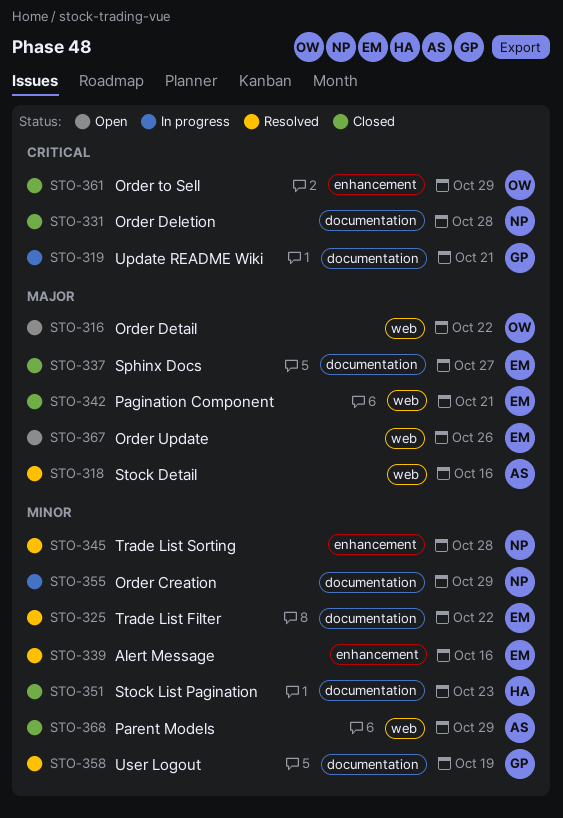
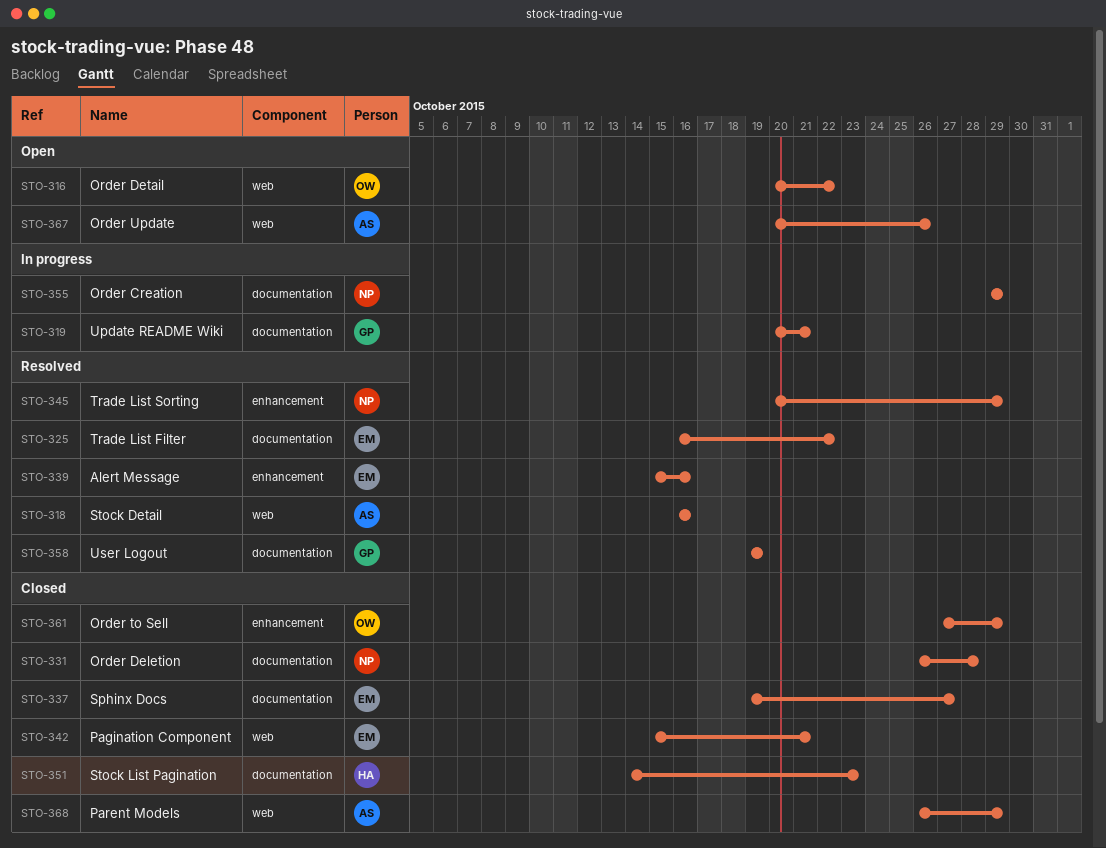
STO-345, due: Oct 28 -> Oct 29
STO-367, owner: EM -> AS

